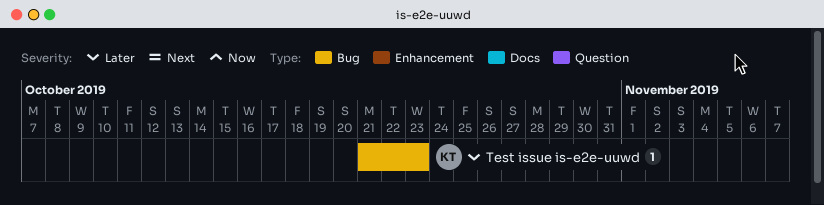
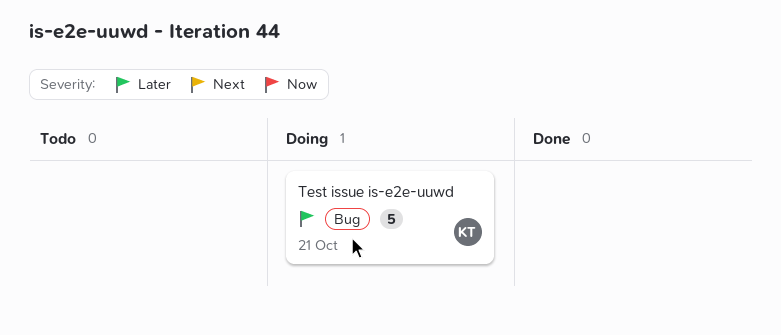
Test issue is-e2e-uuwd, estimate: 1 -> 5
Test issue is-e2e-uuwd, due: Oct 23 -> Oct 21

